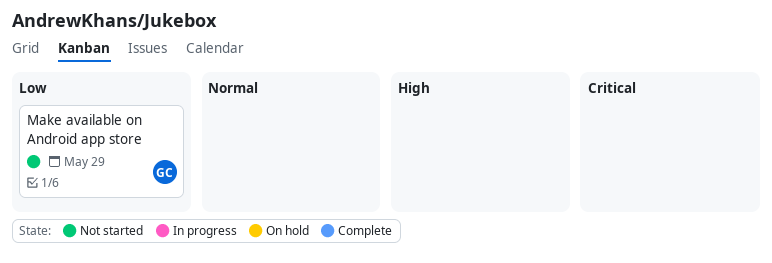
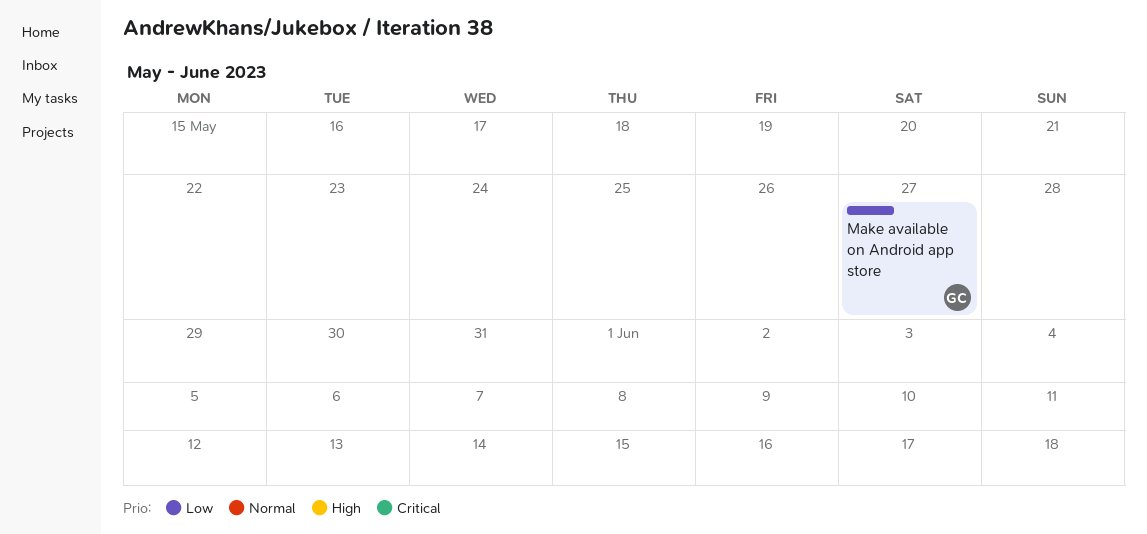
Make available on Android app store, due: May 29 -> May 27

